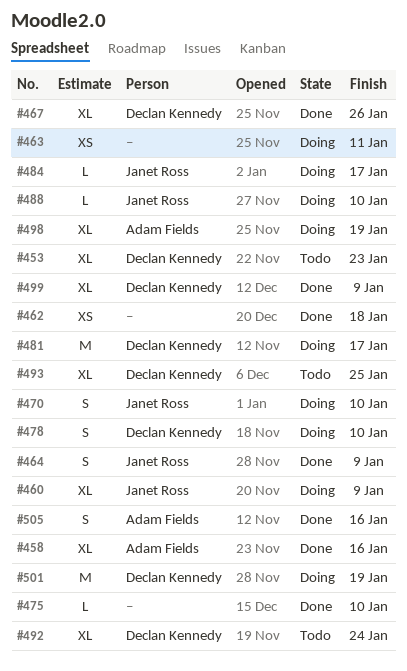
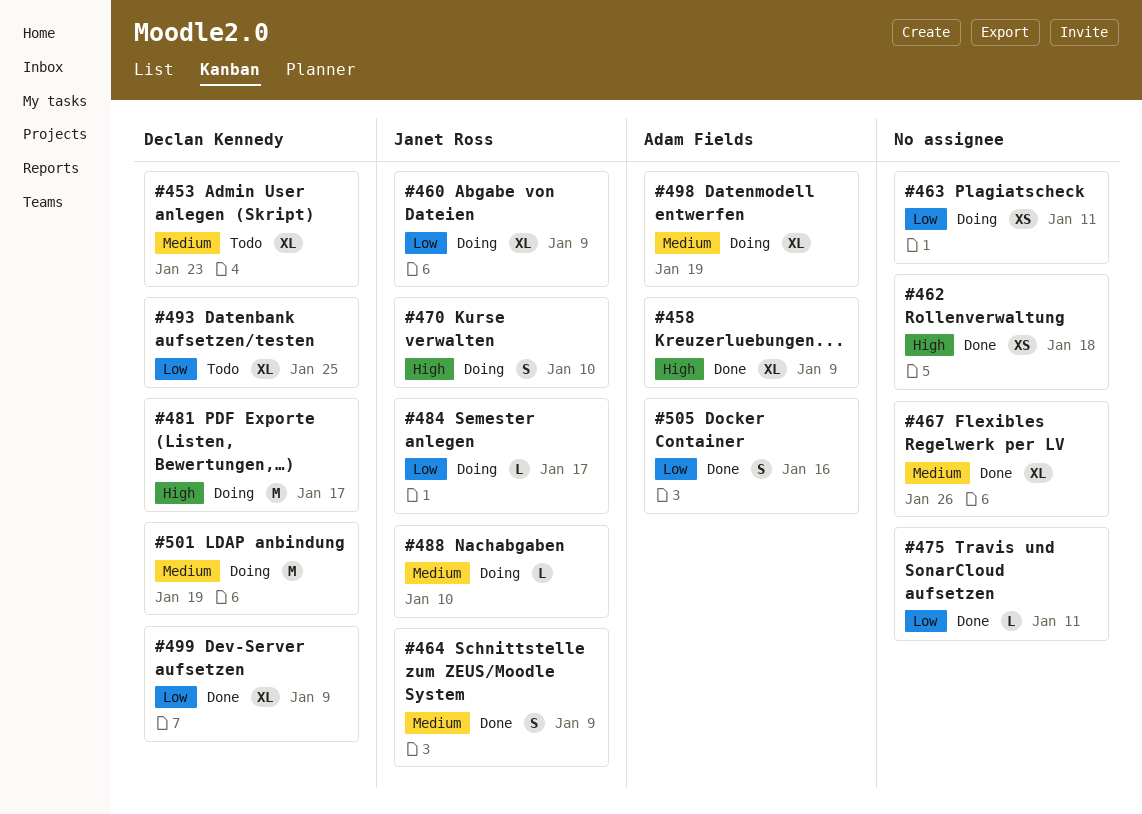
#458, due: Jan 16 -> Jan 9
#467, owner: Declan Kennedy -> none
#475, due: Jan 10 -> Jan 11
#478: present -> none
#492: present -> none

